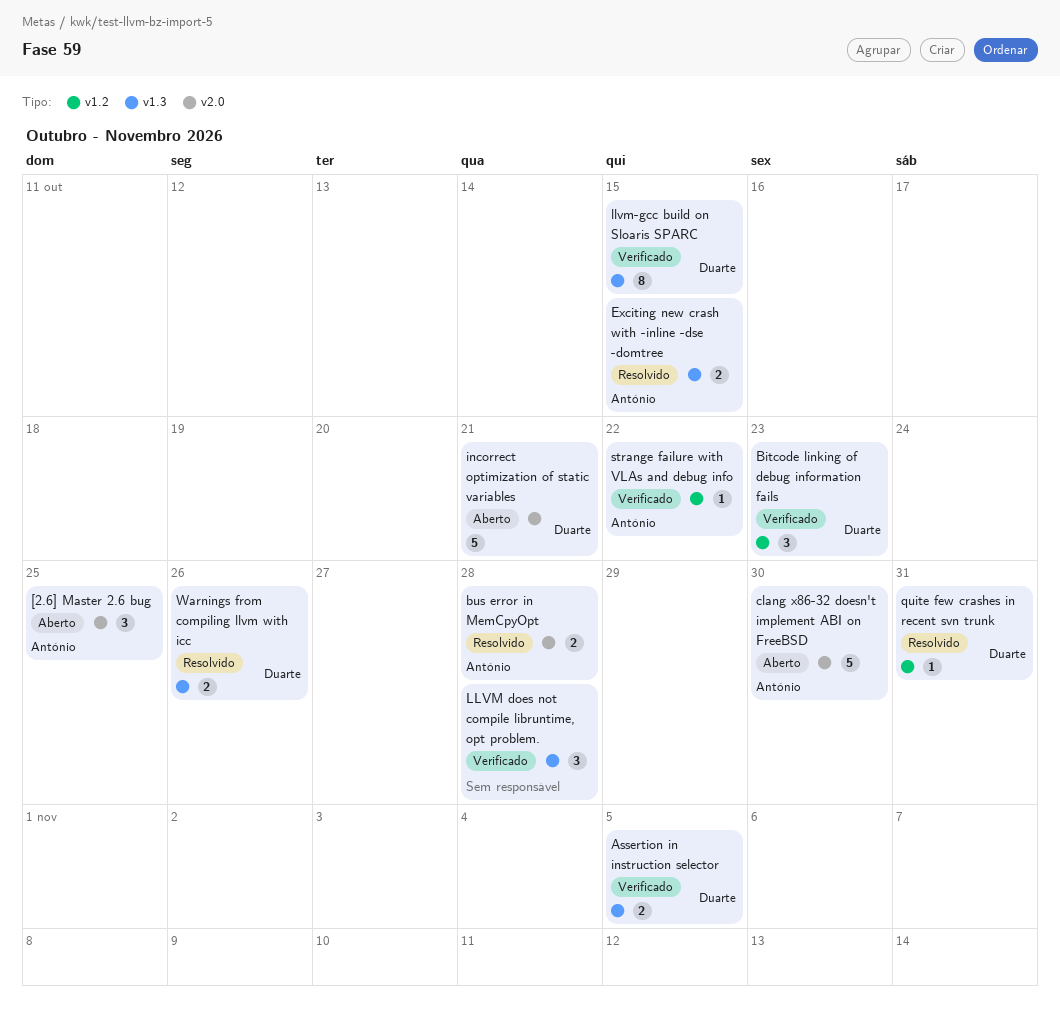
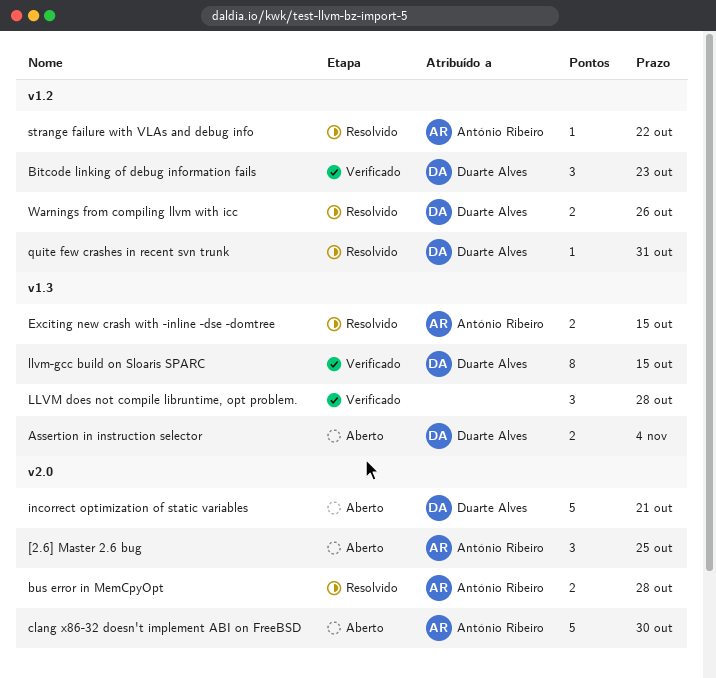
Assertion in instruction selector, status: Verificado -> Aberto
Assertion in instruction selector, due: Nov 5 -> Nov 4
strange failure with VLAs and debug info, status: Verificado -> Resolvido
Warnings from compiling llvm with icc, label: v1.3 -> v1.2

